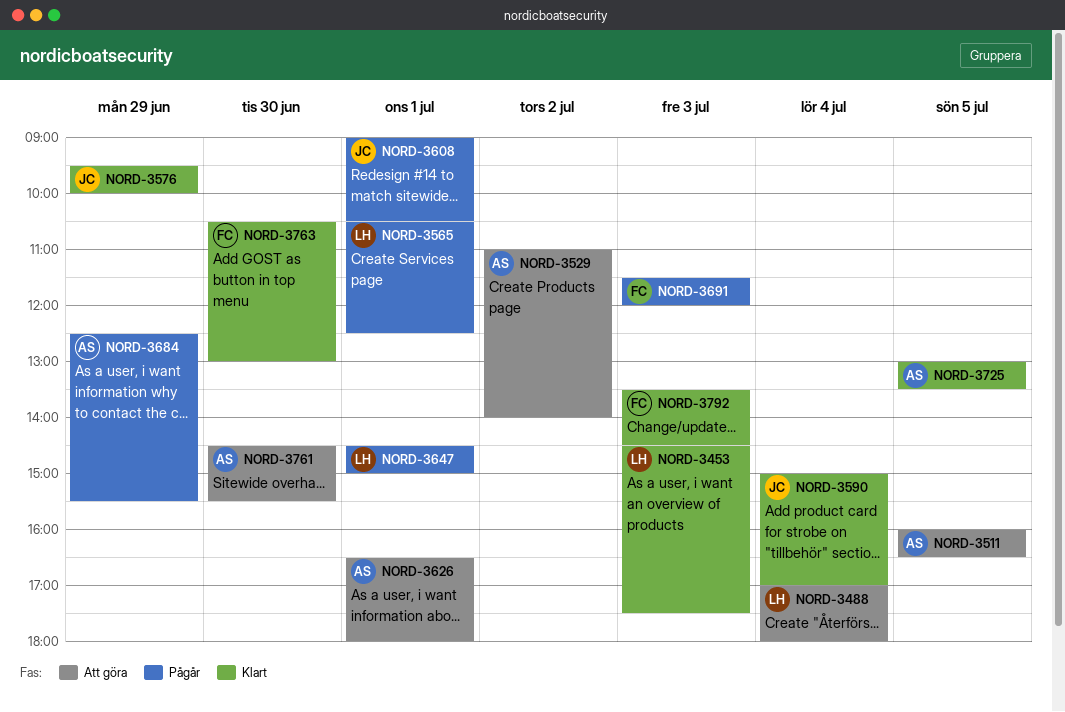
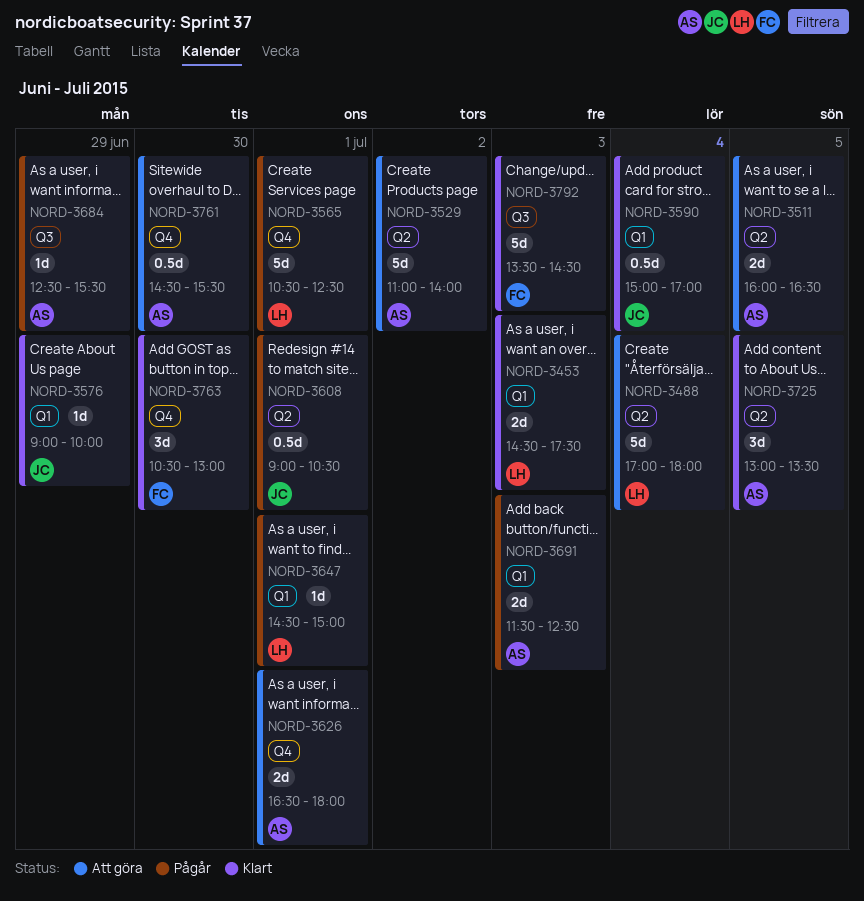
NORD-3576, begins: 09:30 -> 09:00
NORD-3691, owner: FC -> AS
NORD-3691, ends: 12:00 -> 12:30

